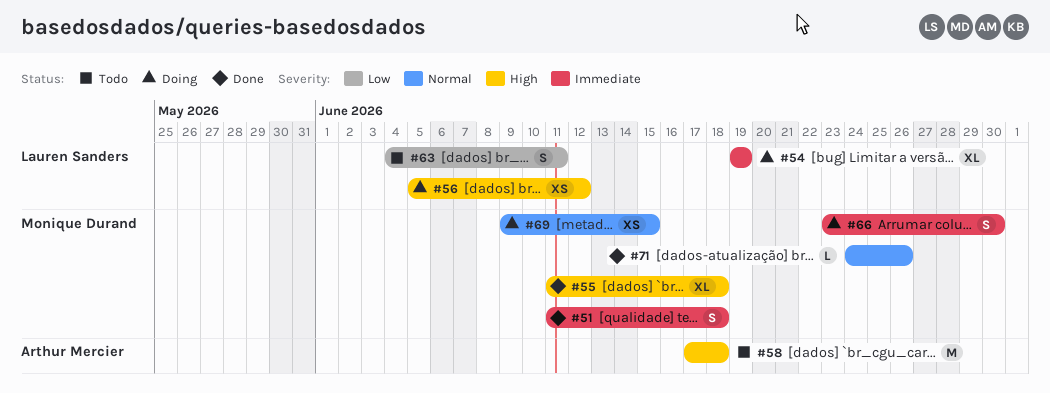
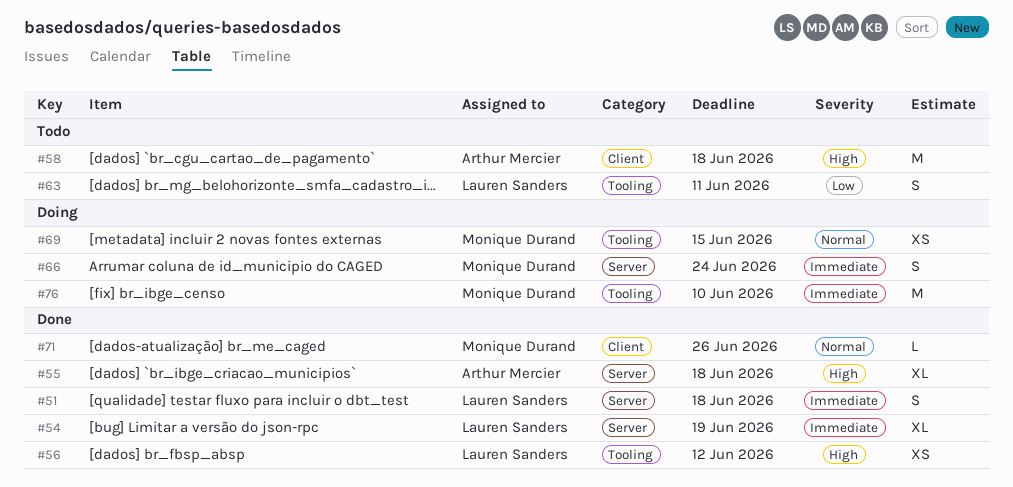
#51, owner: Monique Durand -> Lauren Sanders
#54, status: Doing -> Done
#55, owner: Monique Durand -> Arthur Mercier
#56, status: Doing -> Done
#66, due: Jun 30 -> Jun 24
#76: none -> present

